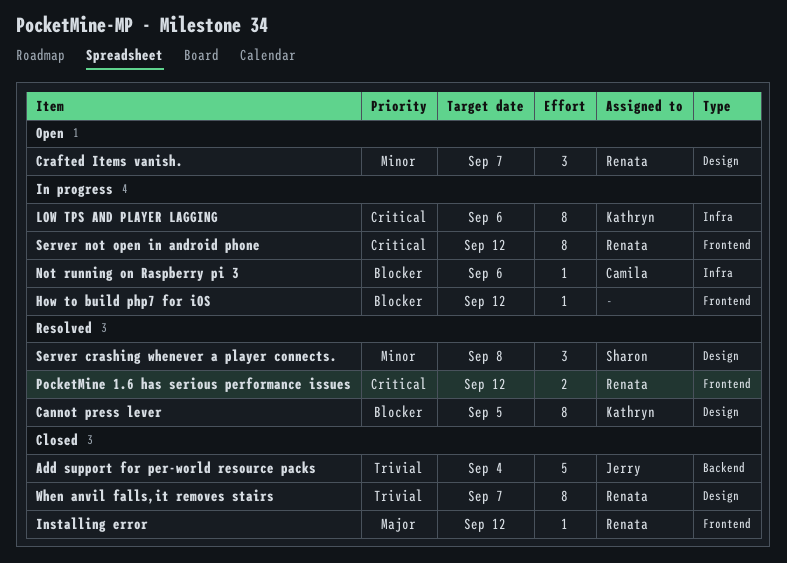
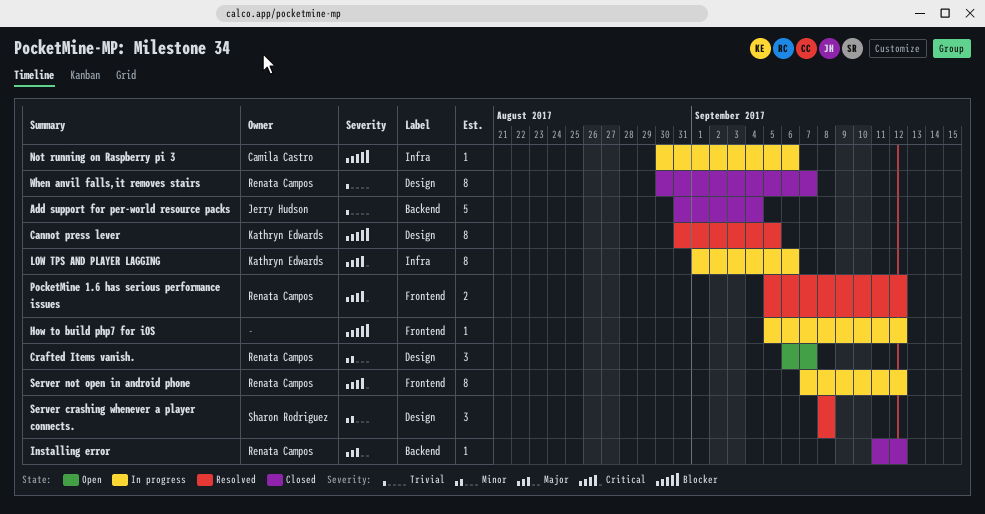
Installing error, label: Frontend -> Backend

